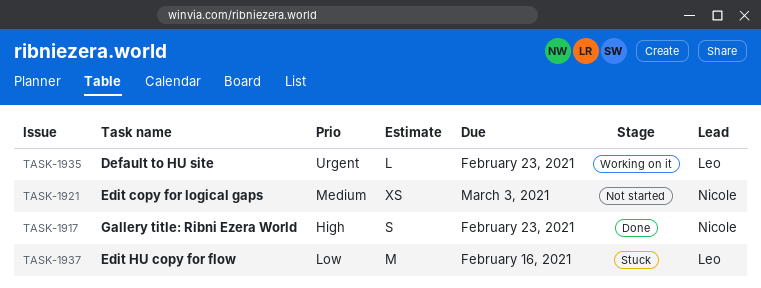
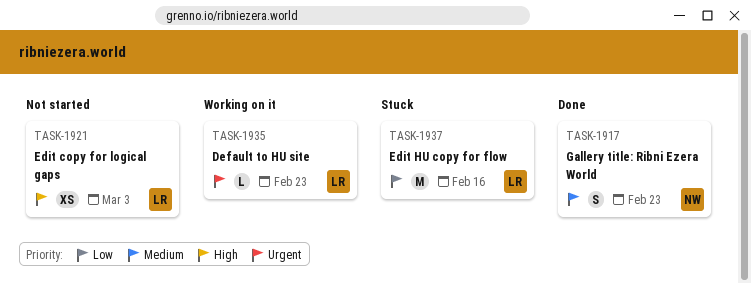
TASK-1917, priority: High -> Medium
TASK-1921, owner: Nicole -> Leo
TASK-1921, priority: Medium -> High

